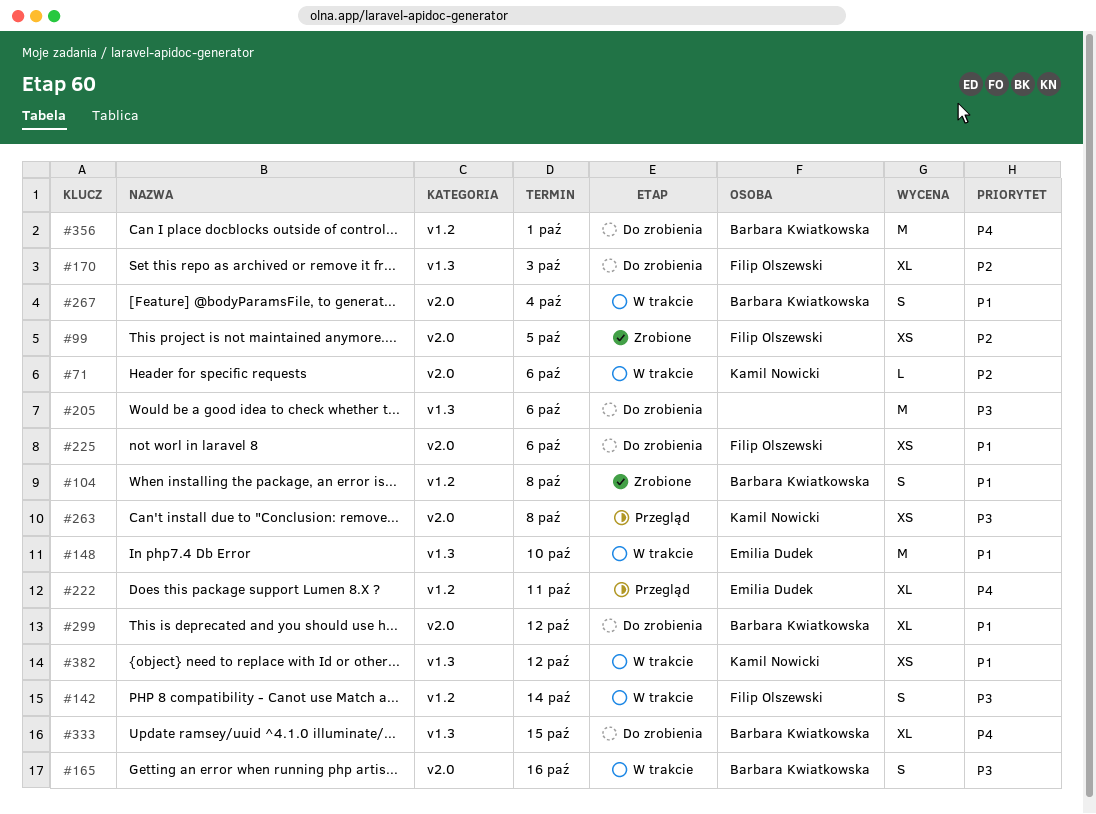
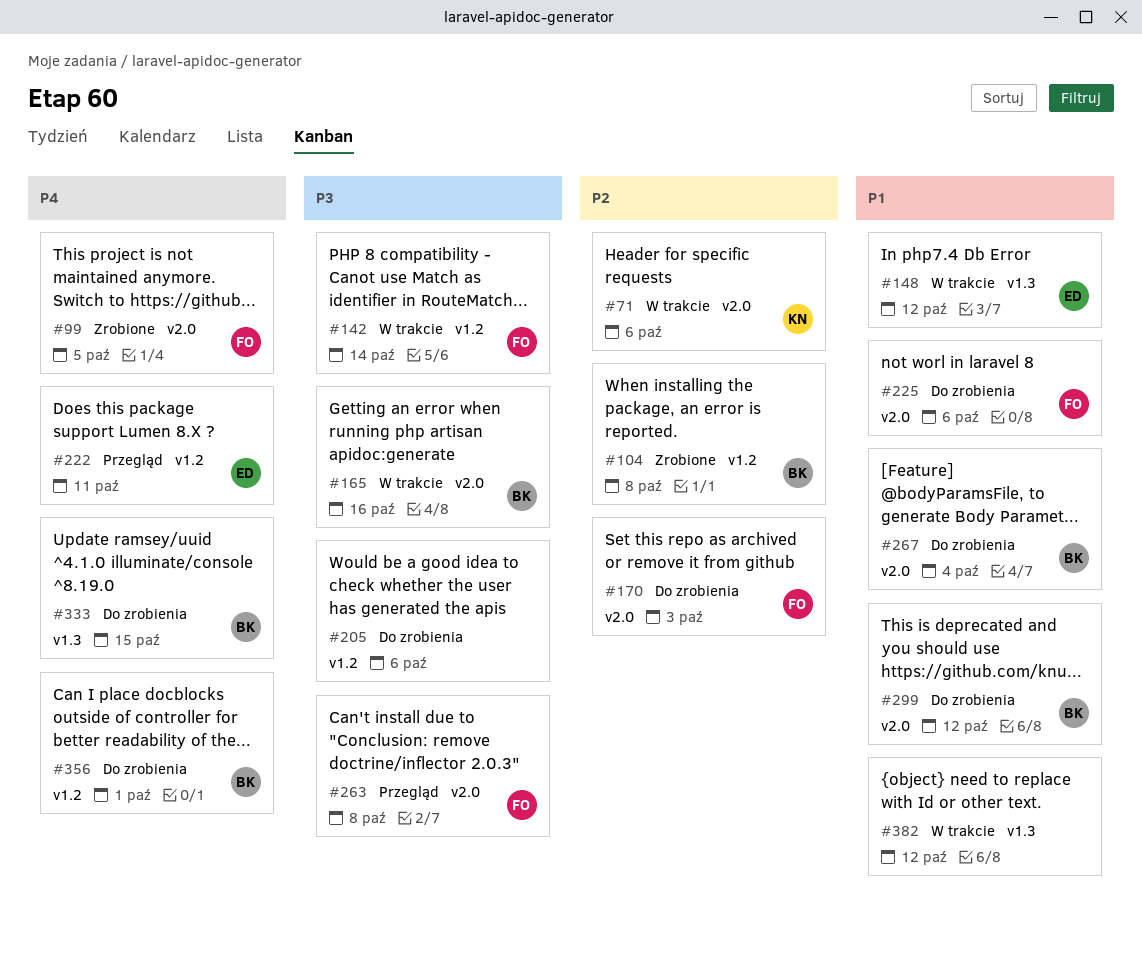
#99, priority: P2 -> P4
#104, priority: P1 -> P2
#148, due: Oct 10 -> Oct 12
#170, label: v1.3 -> v2.0
#205, label: v1.3 -> v1.2
#263, owner: Kamil Nowicki -> Filip Olszewski
#267, status: W trakcie -> Do zrobienia
#382, owner: Kamil Nowicki -> none

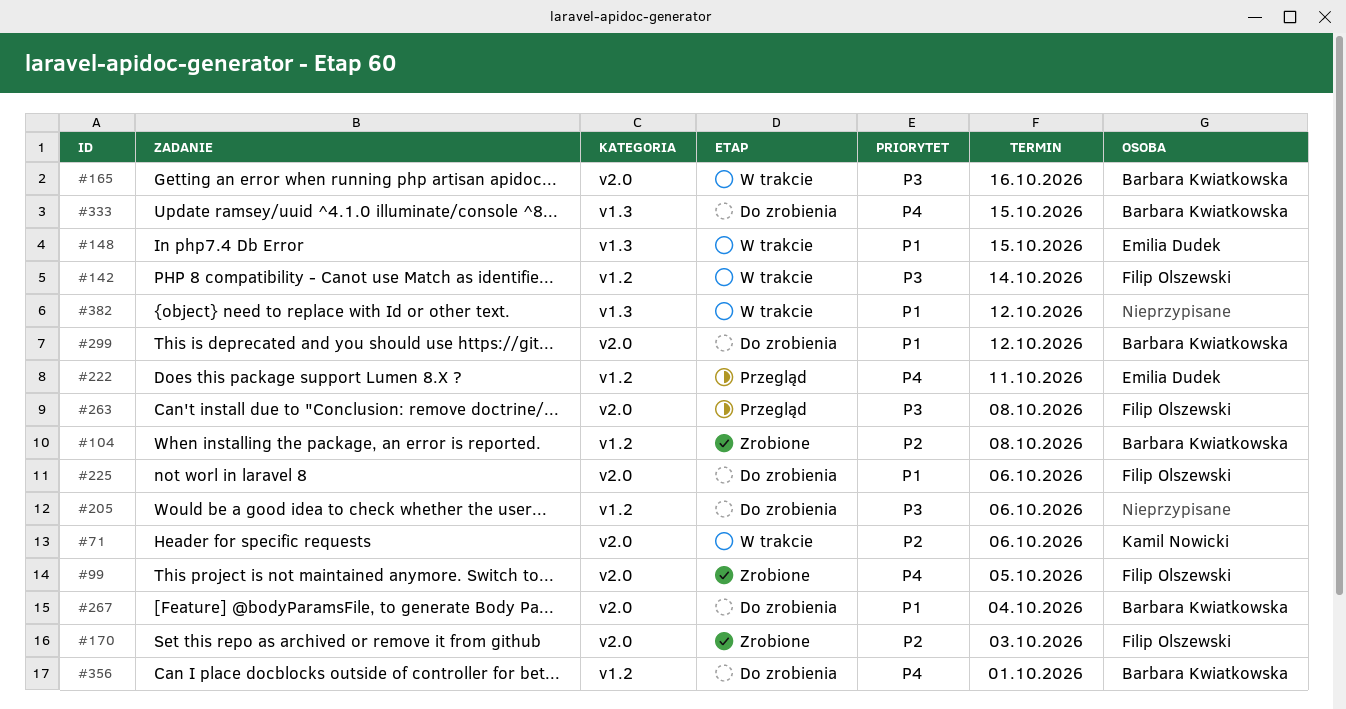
#148, due: Oct 12 -> Oct 15
#170, status: Do zrobienia -> Zrobione

